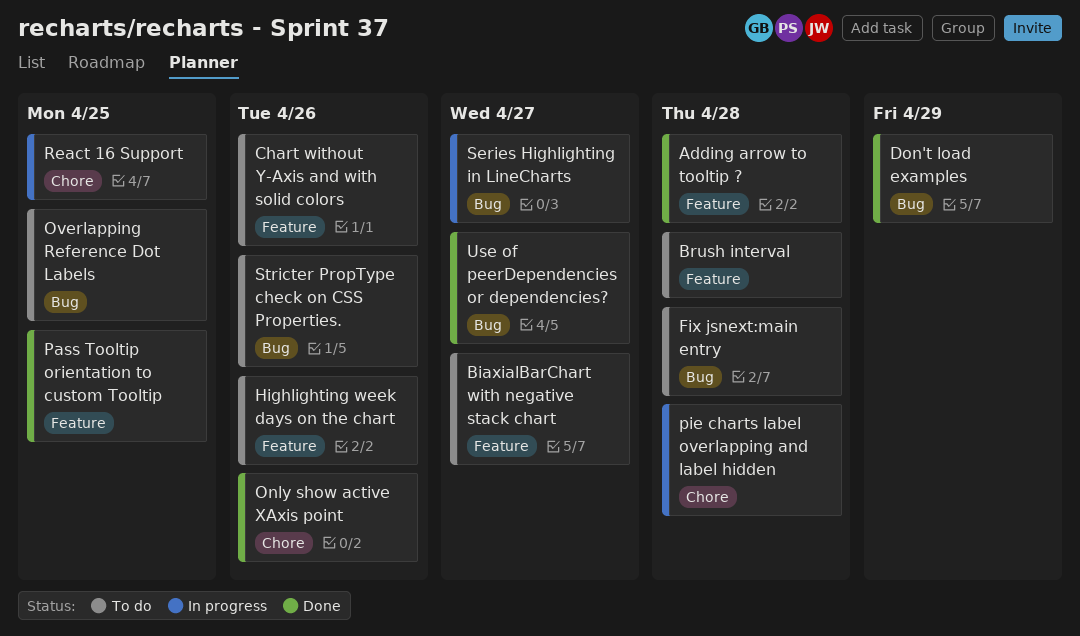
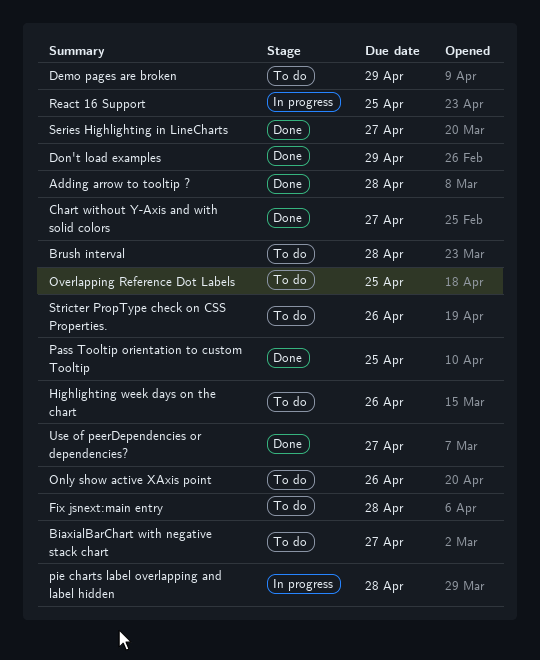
Chart without Y-Axis and with solid colors, status: To do -> Done
Chart without Y-Axis and with solid colors, due: Apr 26 -> Apr 27
Demo pages are broken: none -> present
Only show active XAxis point, status: Done -> To do
Series Highlighting in LineCharts, status: In progress -> Done

